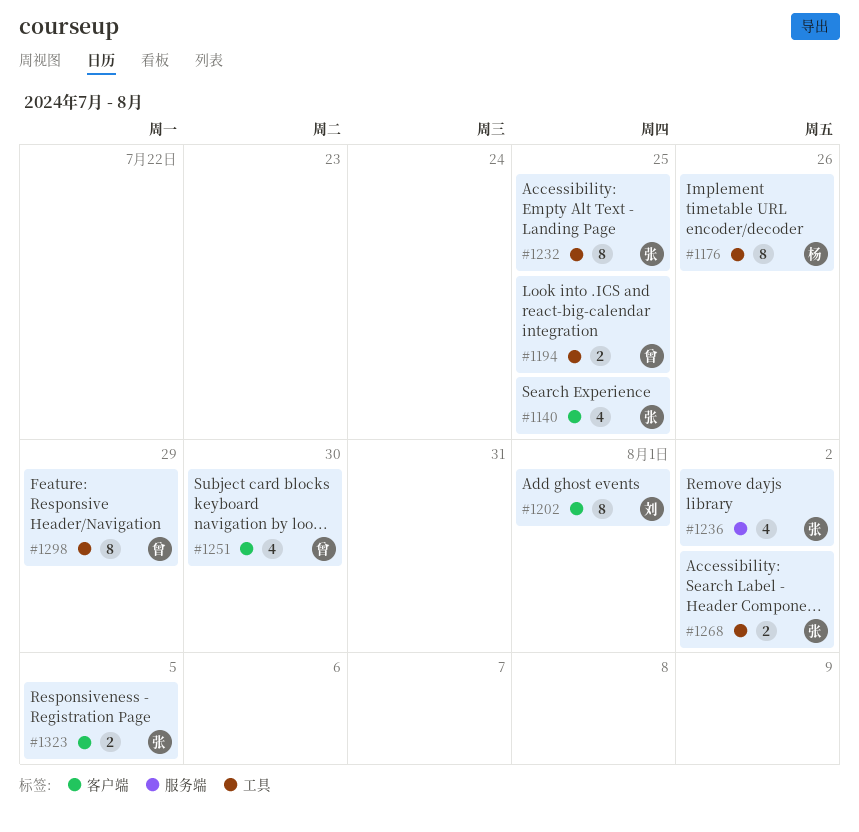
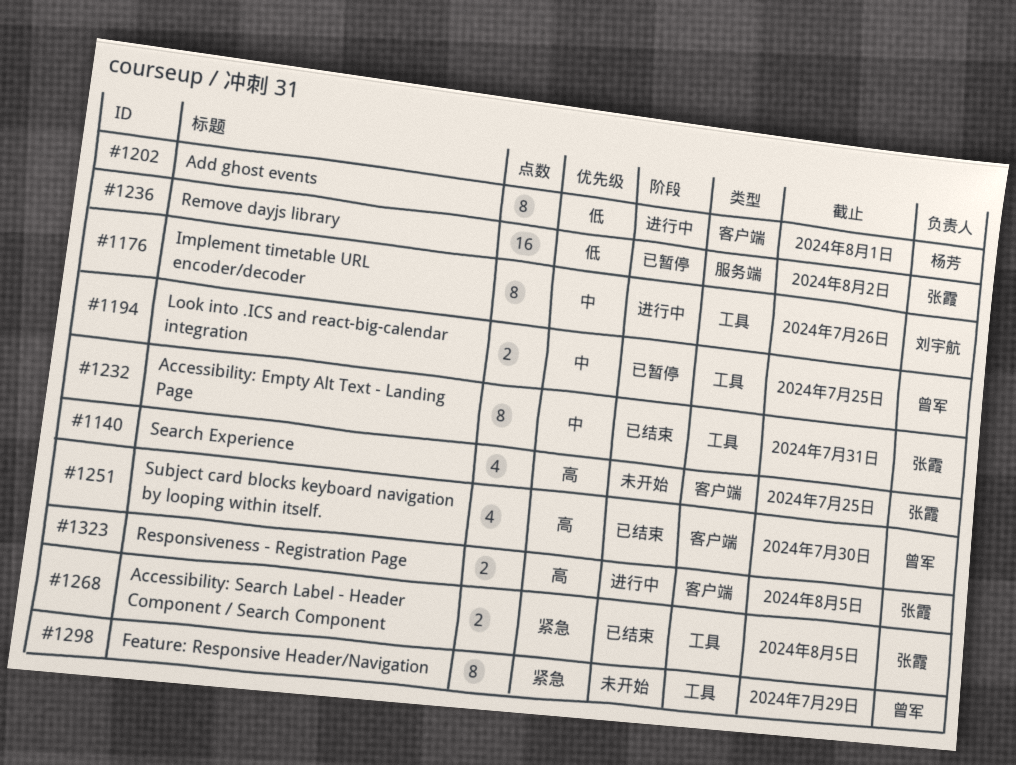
#1176, owner: 杨芳 -> 刘宇航
#1202, owner: 刘宇航 -> 杨芳
#1232, due: Jul 25 -> Jul 31
#1236, estimate: 4 -> 16
#1268, due: Aug 2 -> Aug 5

